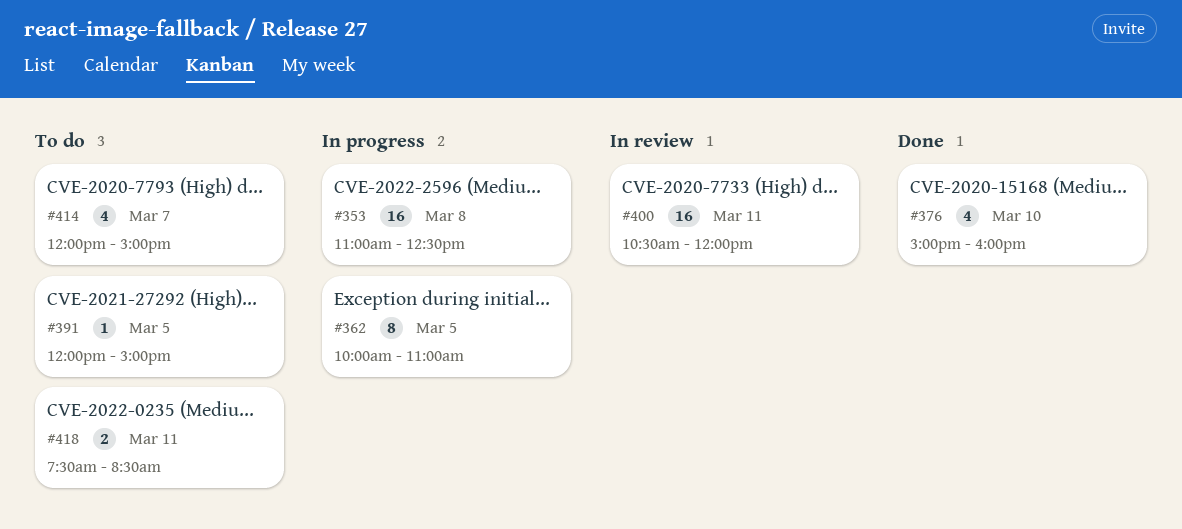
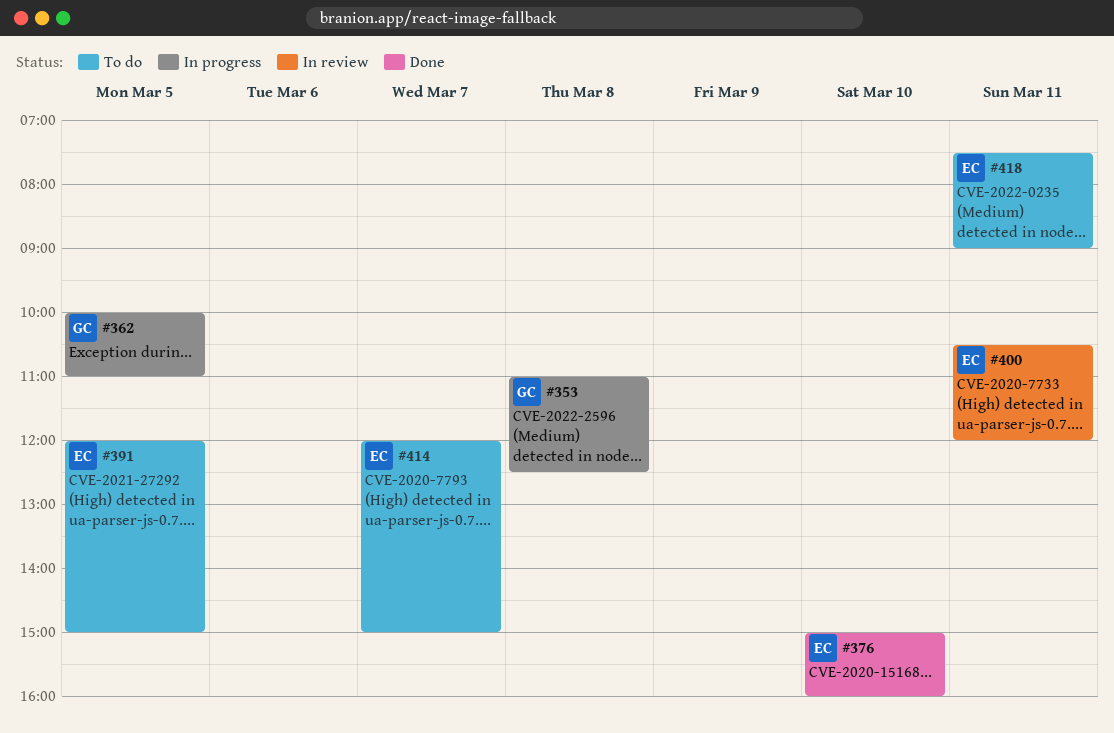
#418, ends: 08:30 -> 09:00

